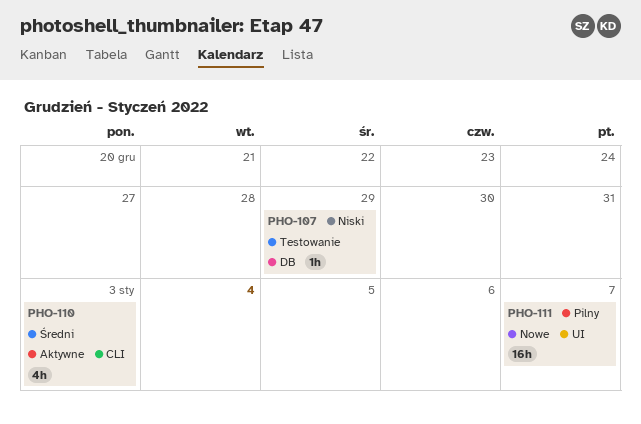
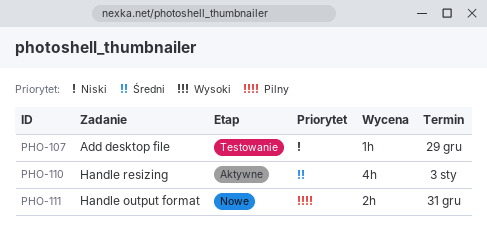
PHO-111, estimate: 16h -> 2h
PHO-111, due: Jan 7 -> Dec 31

